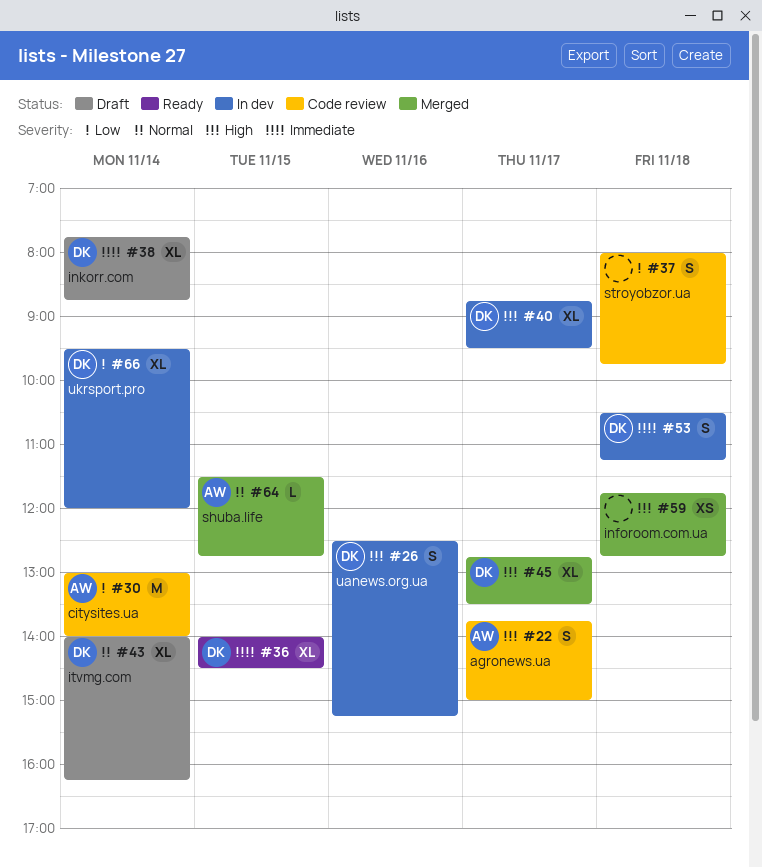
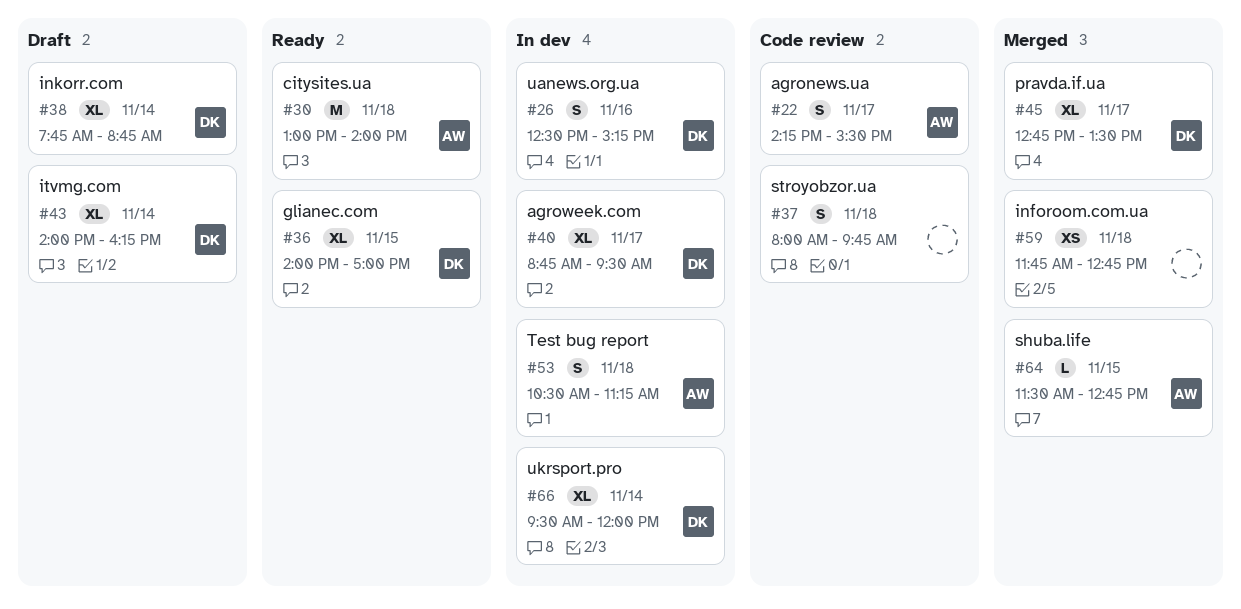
#22, begins: 13:45 -> 14:15
#22, ends: 15:00 -> 15:30
#30, status: Code review -> Ready
#30, day: Nov 14 -> Nov 18
#36, ends: 14:30 -> 17:00
#53, owner: DK -> AW

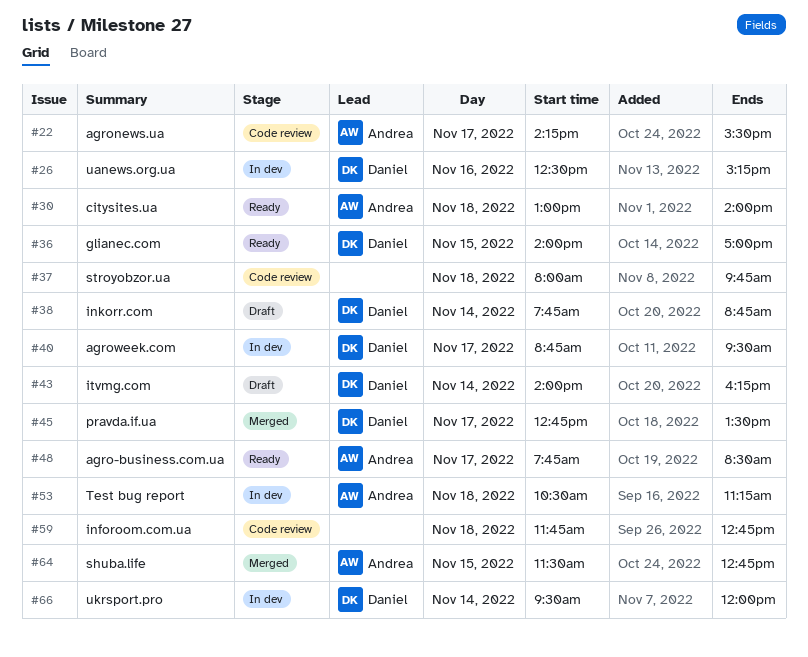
#48: none -> present
#59, status: Merged -> Code review

